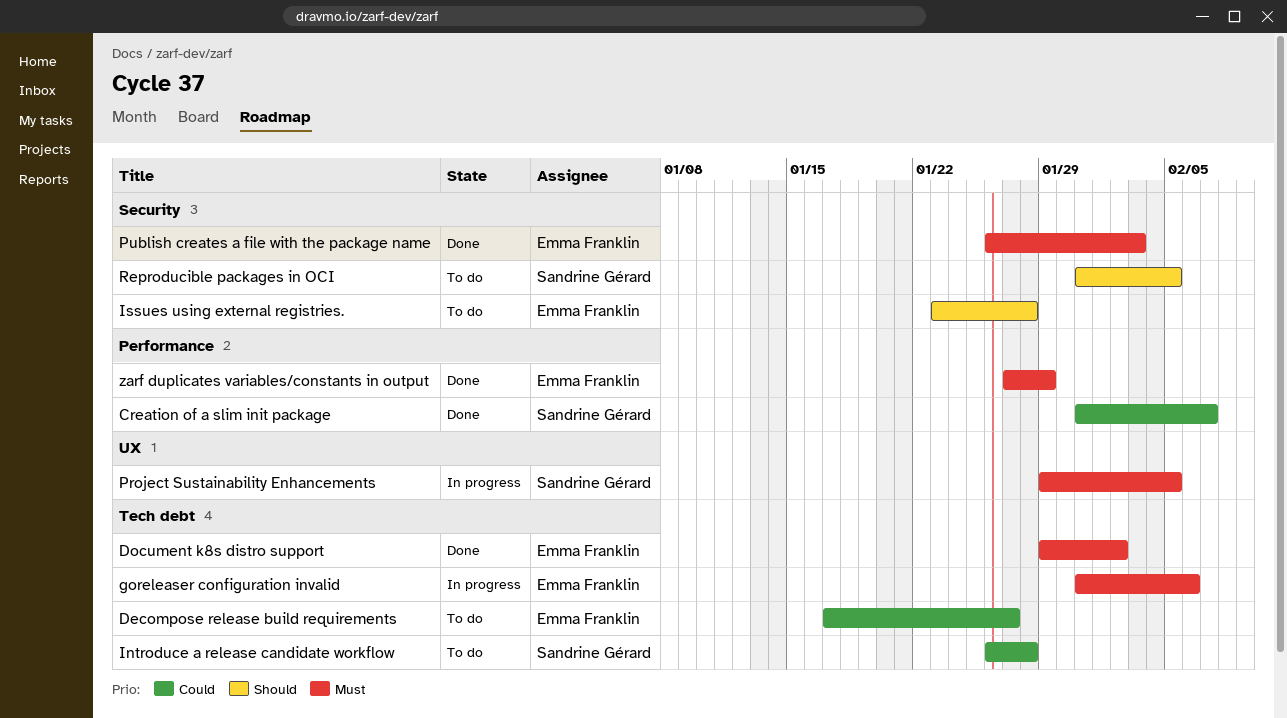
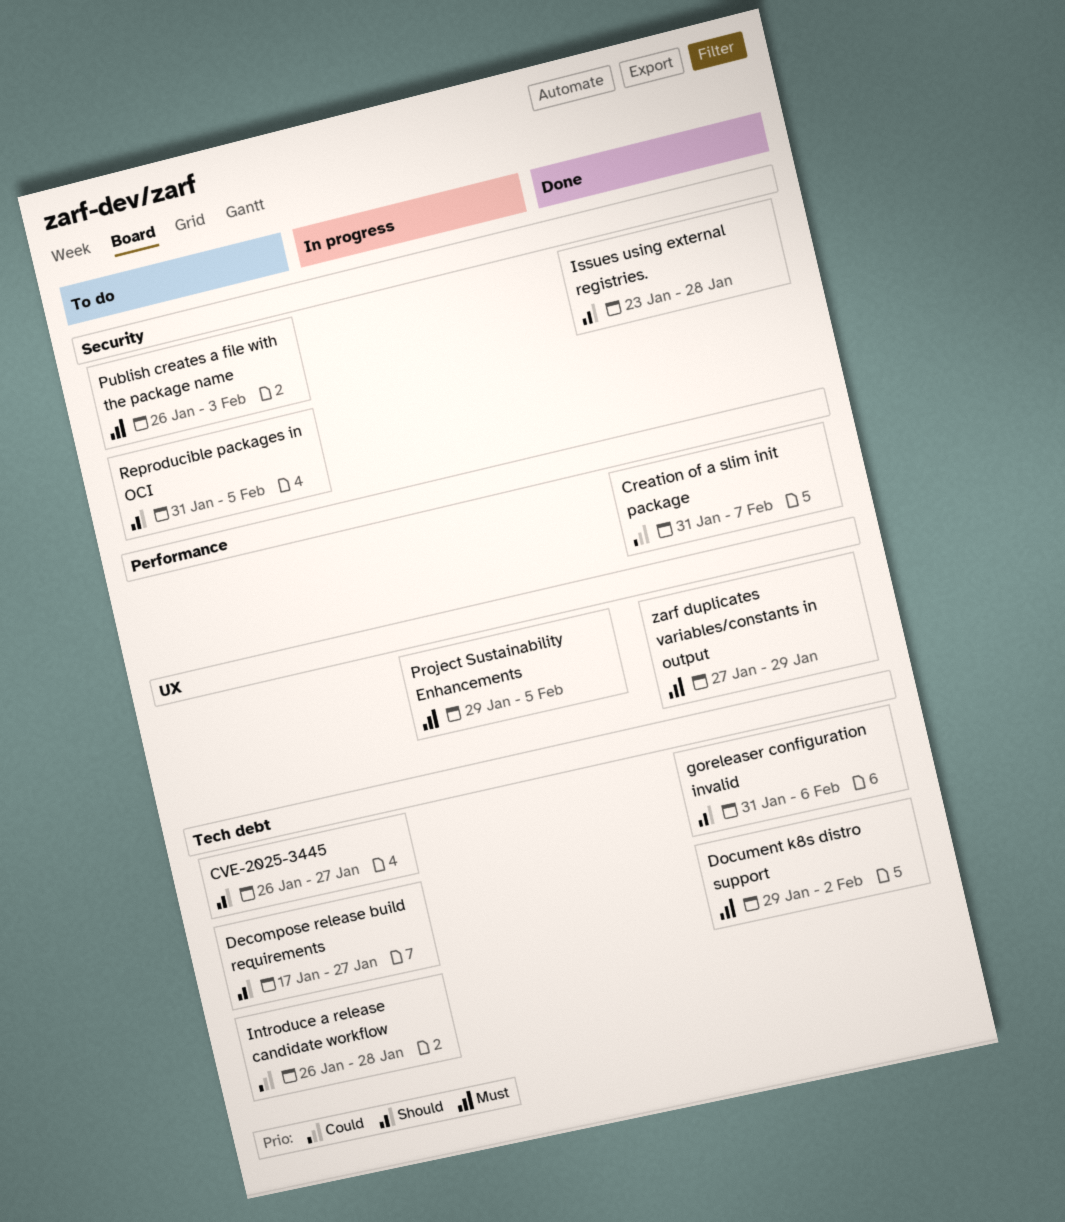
CVE-2025-3445: none -> present
Decompose release build requirements, priority: Could -> Should
goreleaser configuration invalid, status: In progress -> Done
goreleaser configuration invalid, priority: Must -> Should
Issues using external registries., status: To do -> Done
Publish creates a file with the package name, status: Done -> To do
zarf duplicates variables/constants in output, label: Performance -> UX

